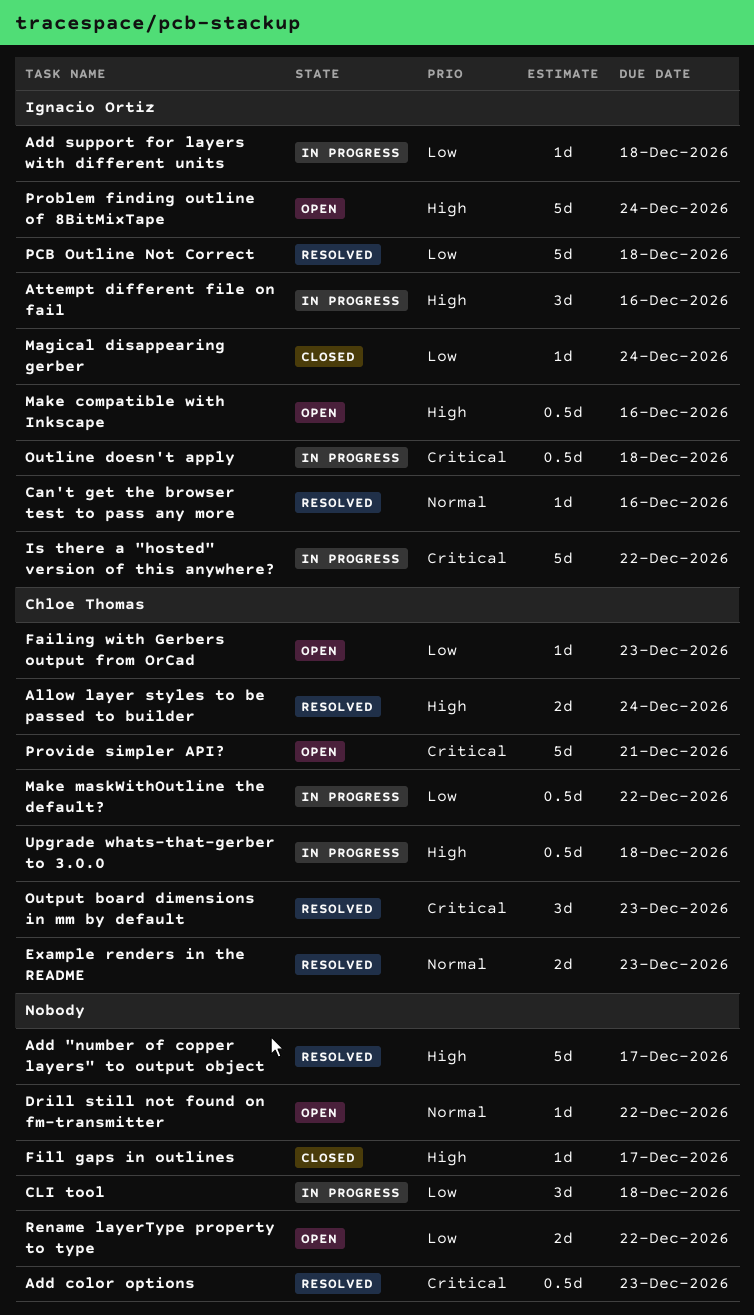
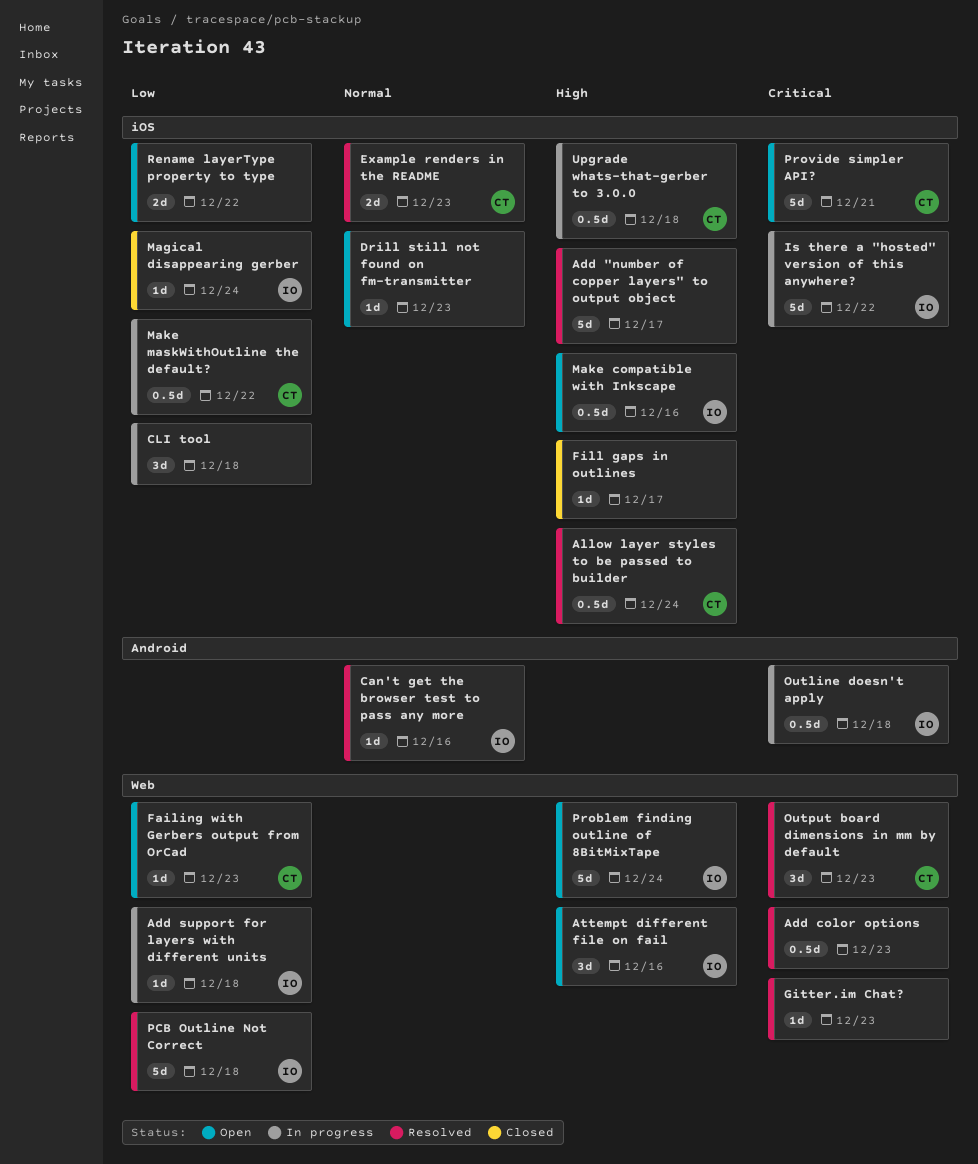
Allow layer styles to be passed to builder, estimate: 2d -> 0.5d
Attempt different file on fail, status: In progress -> Open
Drill still not found on fm-transmitter, due: Dec 22 -> Dec 23
Gitter.im Chat?: none -> present

